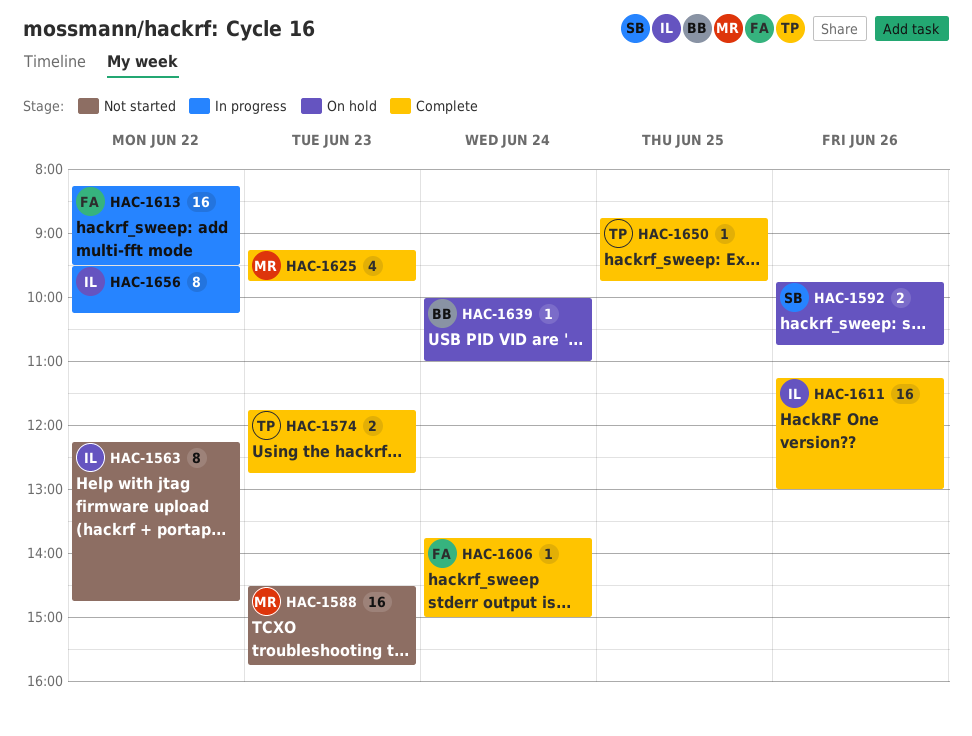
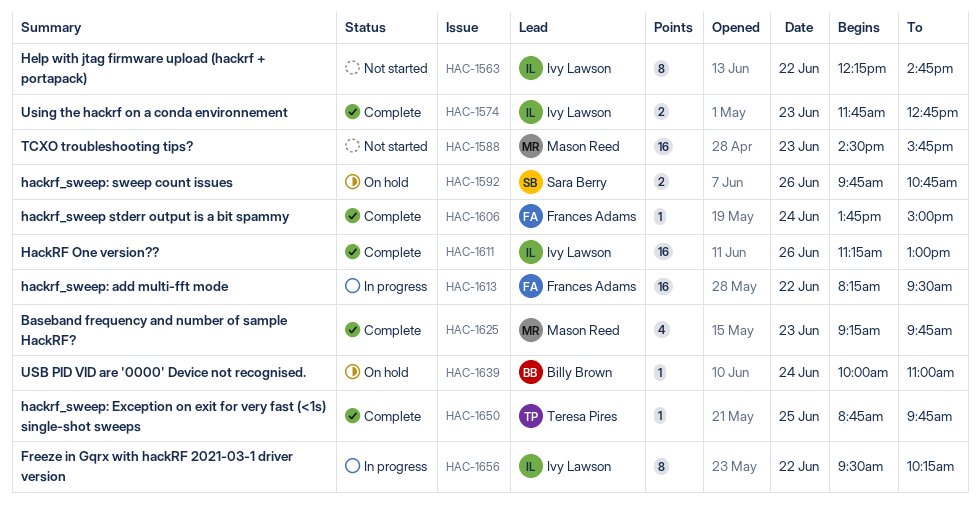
HAC-1574, owner: Teresa Pires -> Ivy Lawson

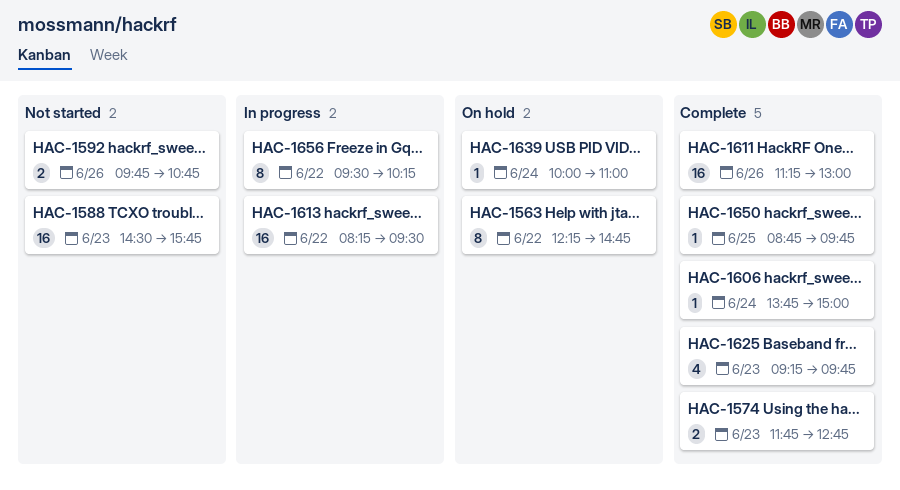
HAC-1563, status: Not started -> On hold
HAC-1592, status: On hold -> Not started

